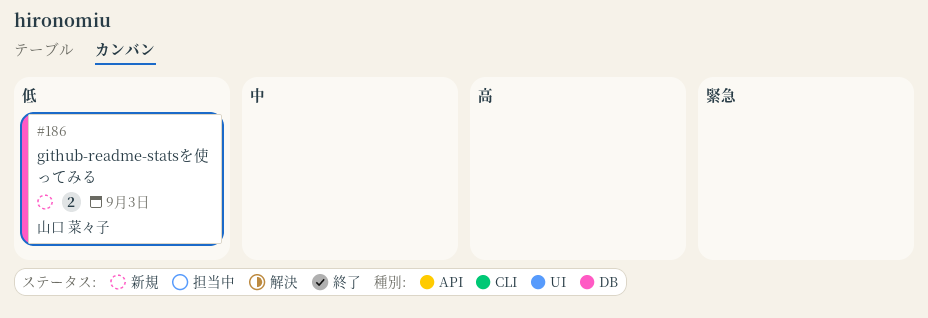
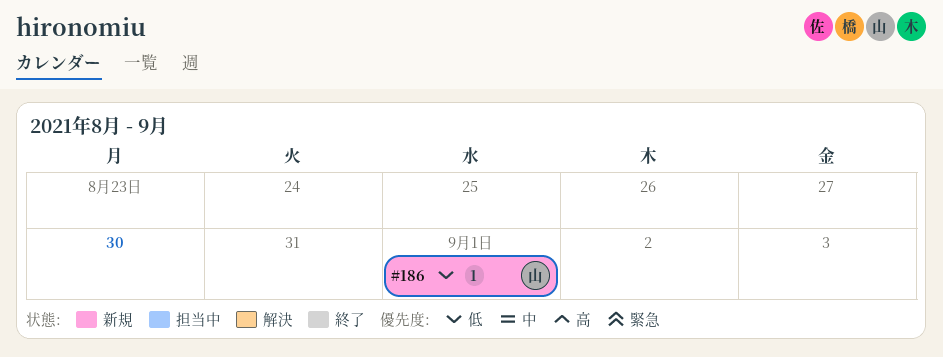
#186, estimate: 2 -> 1
#186, due: Sep 3 -> Sep 1

